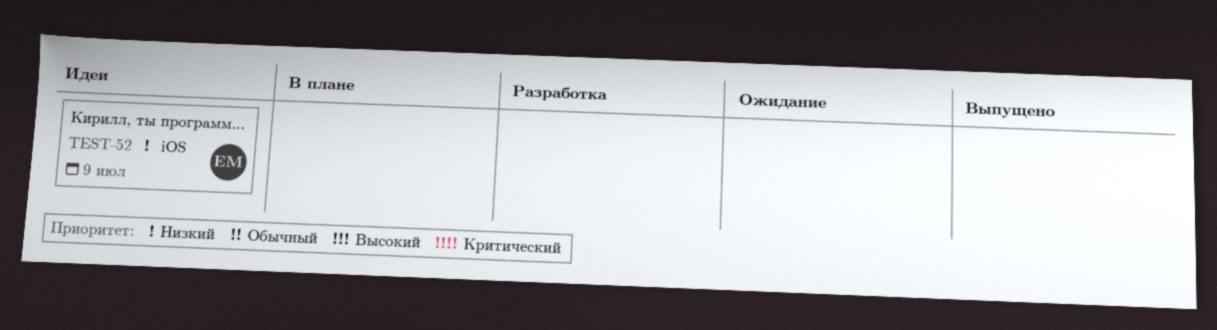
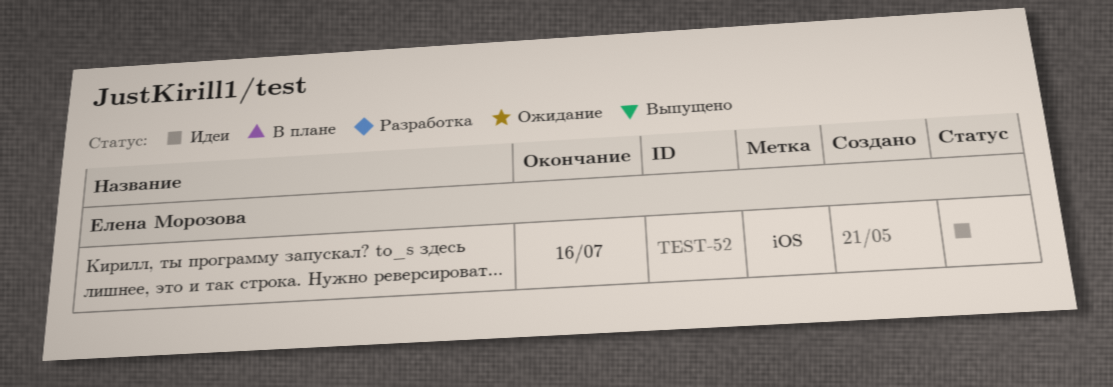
TEST-52, due: Jul 9 -> Jul 16

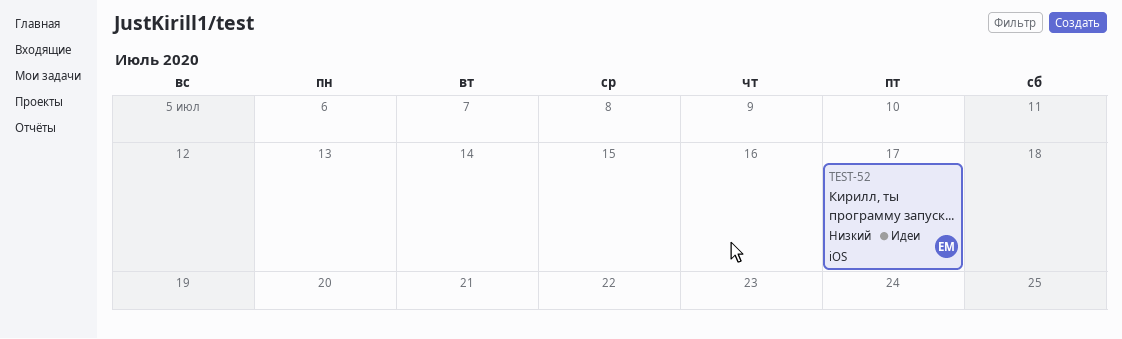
TEST-52, due: Jul 16 -> Jul 17

